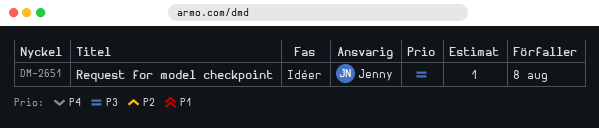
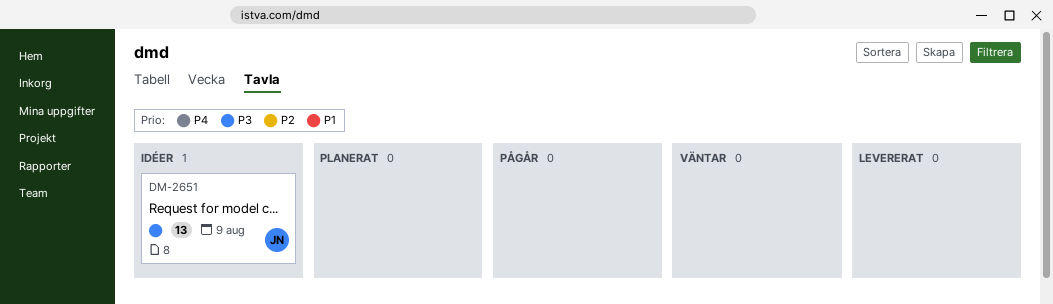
DM-2651, estimate: 1 -> 13
DM-2651, due: Aug 8 -> Aug 9

